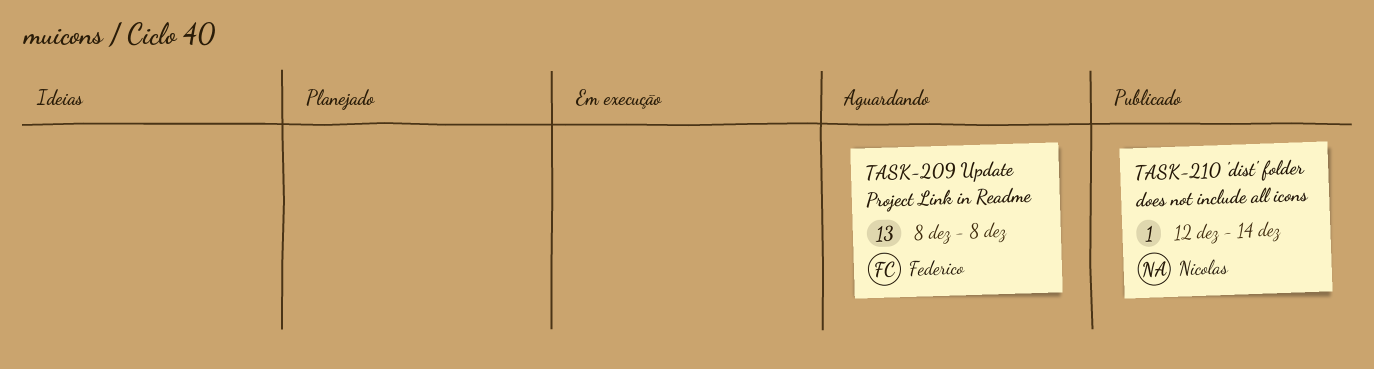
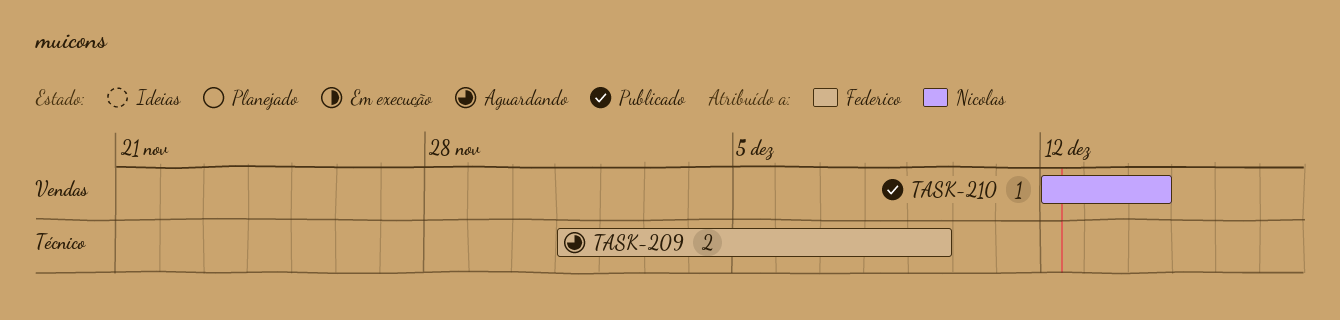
TASK-209, estimate: 13 -> 2
TASK-209, start: Dec 8 -> Dec 1
TASK-209, due: Dec 8 -> Dec 9

